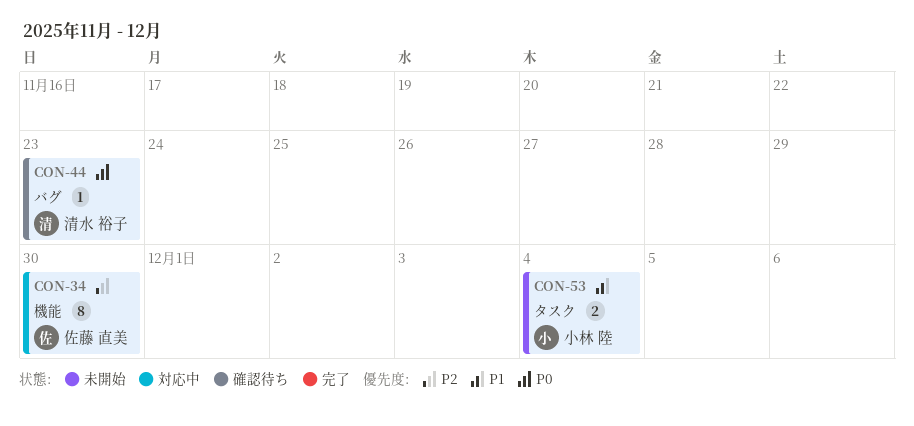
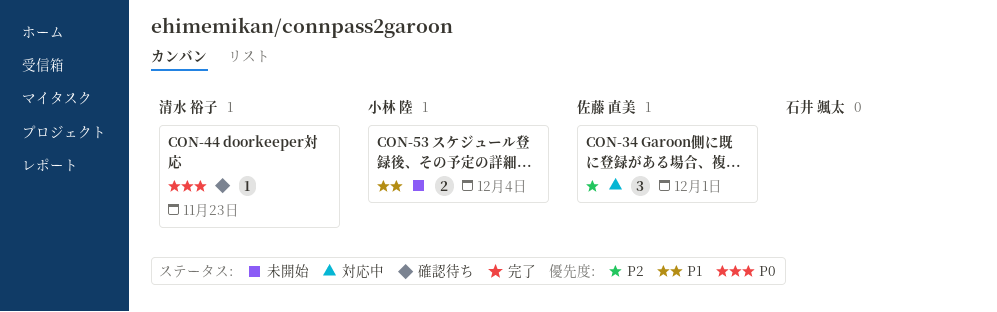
CON-34, estimate: 8 -> 3
CON-34, due: Nov 30 -> Dec 1

